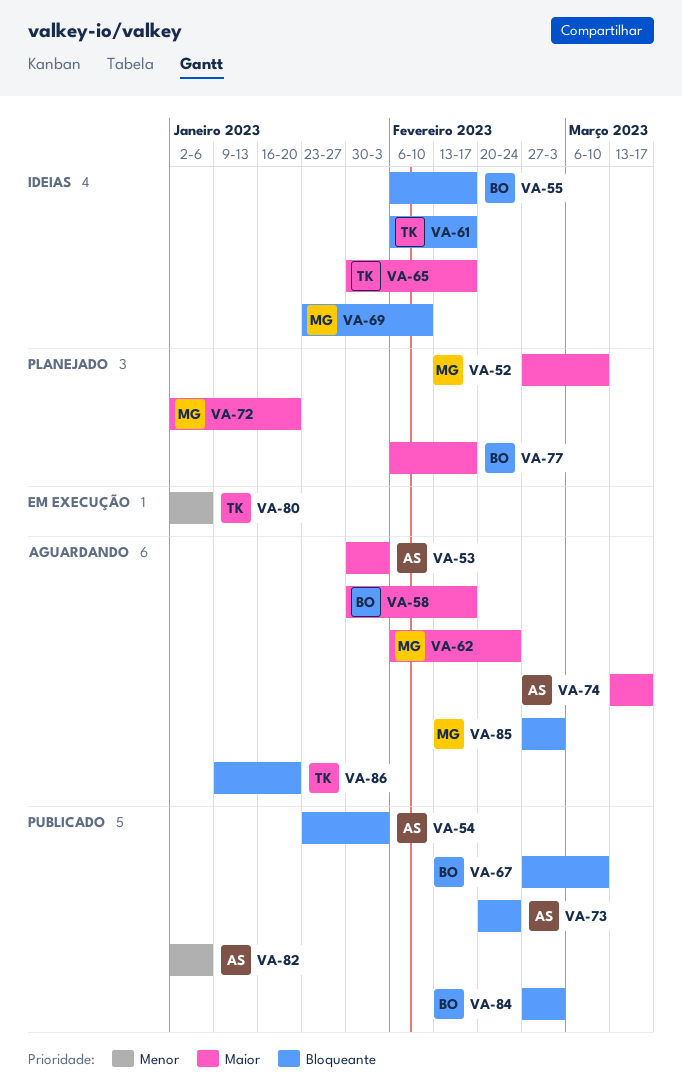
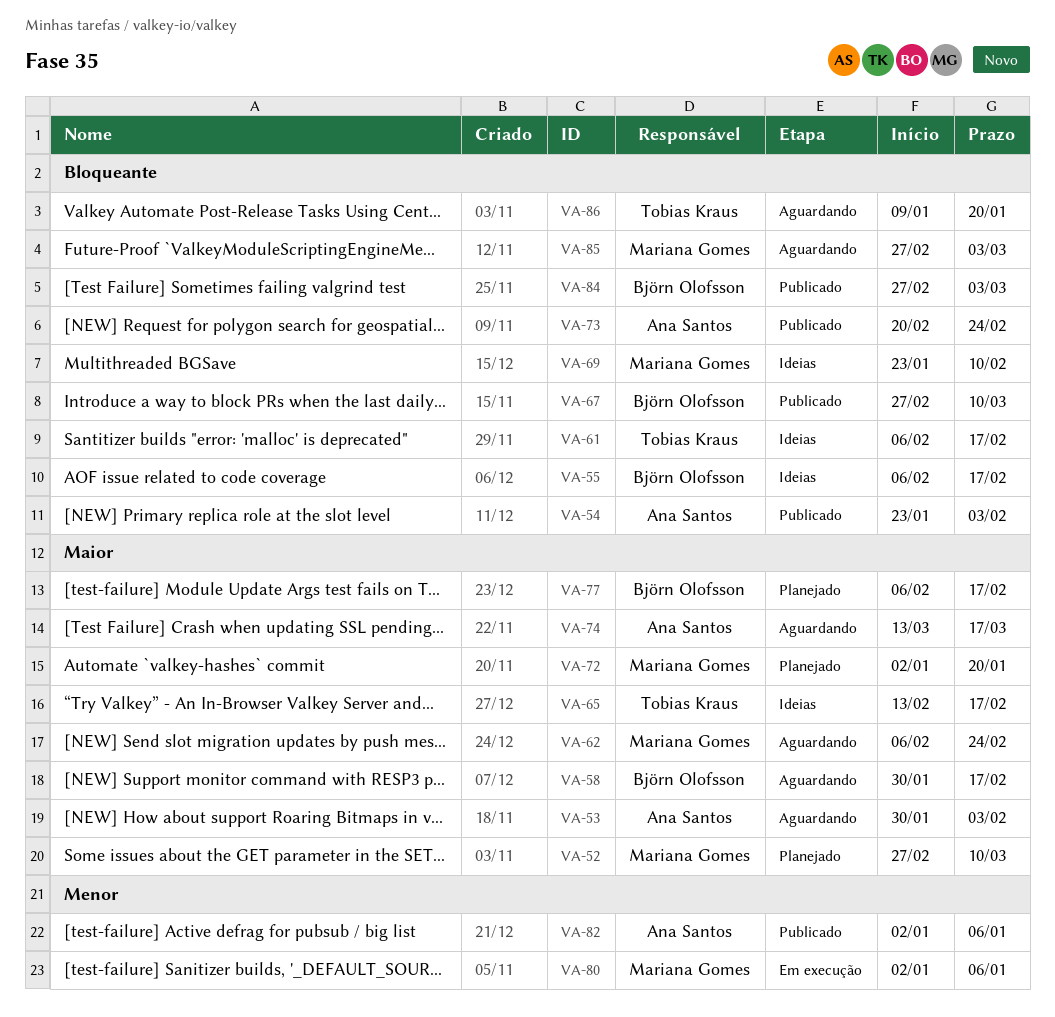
VA-65, start: Jan 30 -> Feb 13
VA-80, owner: Tobias Kraus -> Mariana Gomes

